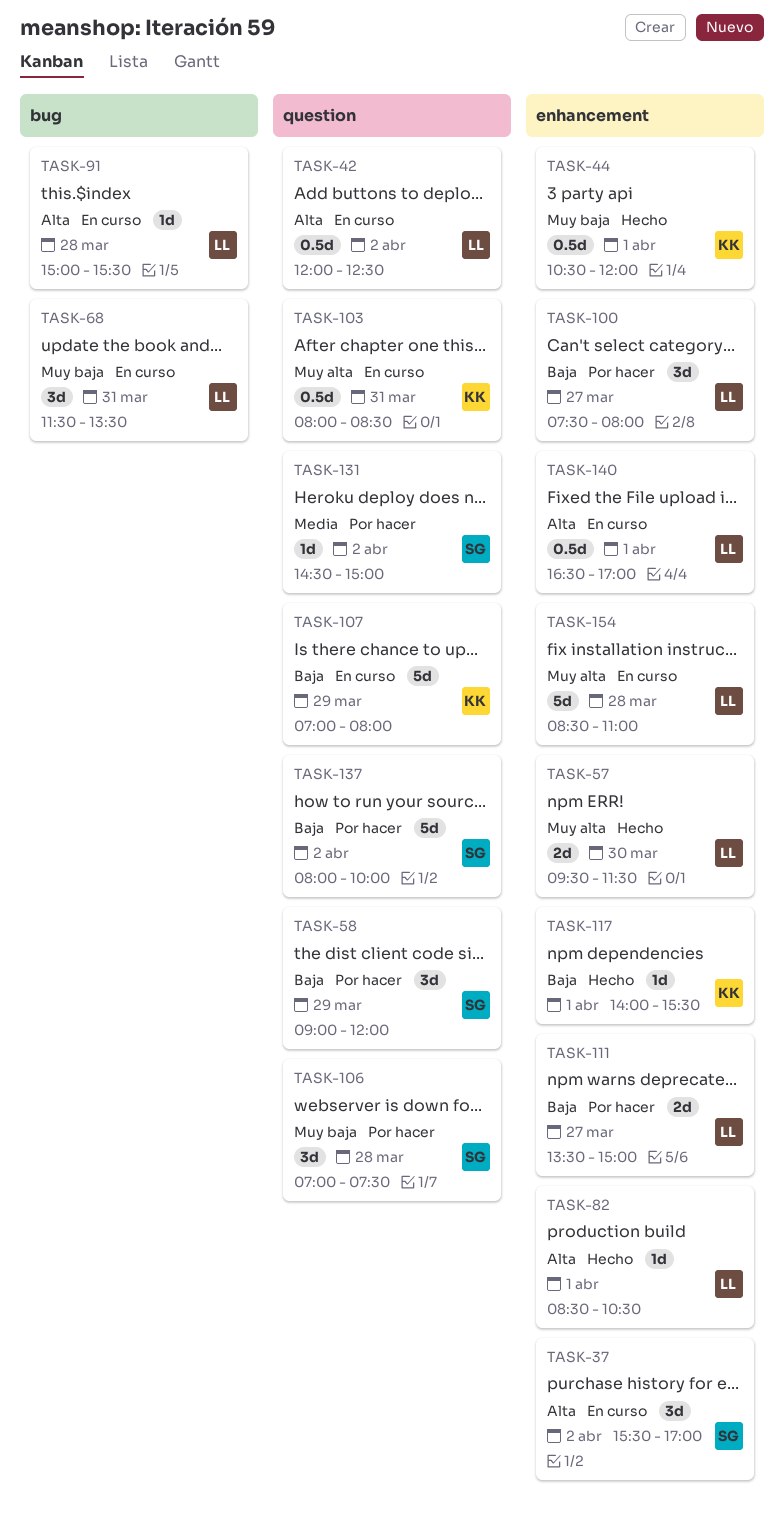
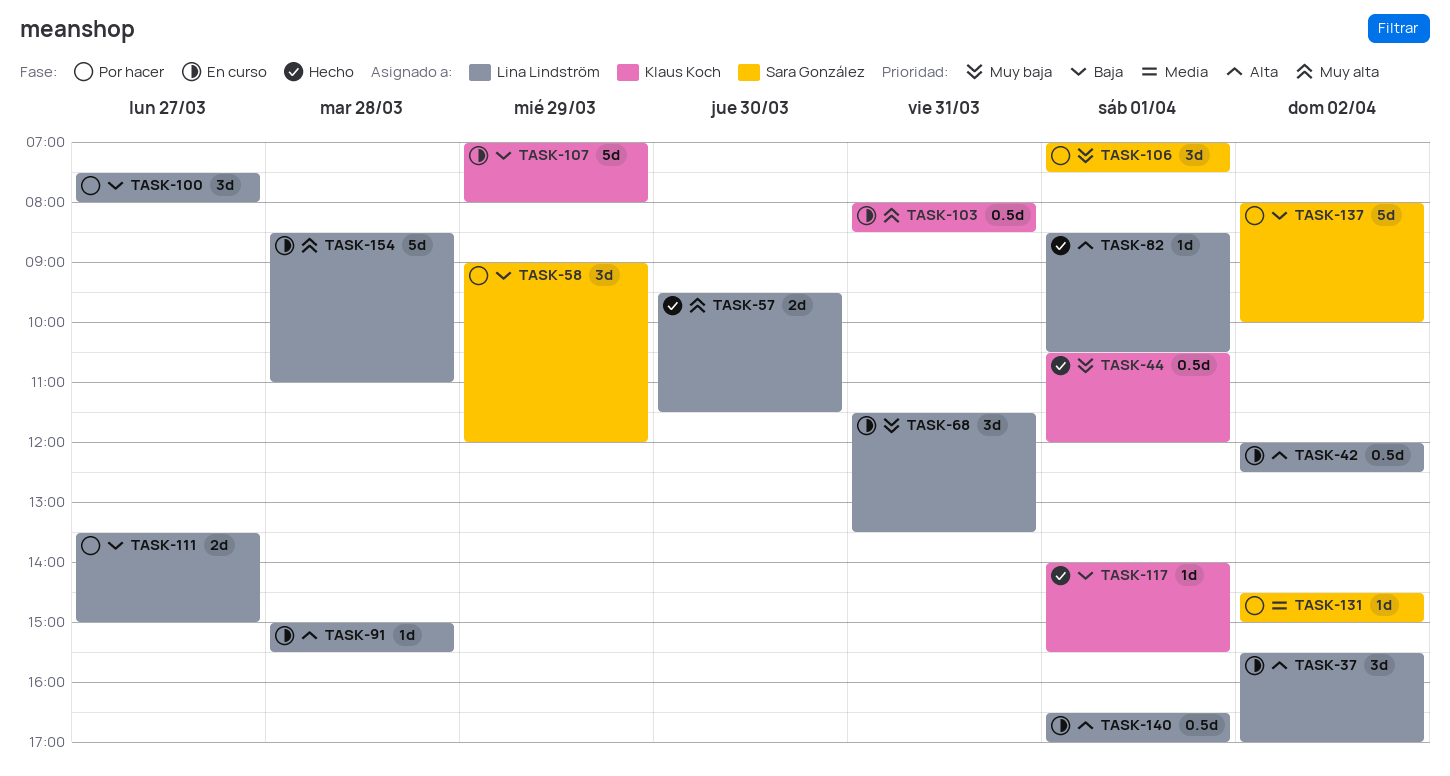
TASK-37, owner: Sara González -> Lina Lindström
TASK-106, day: Mar 28 -> Apr 1

